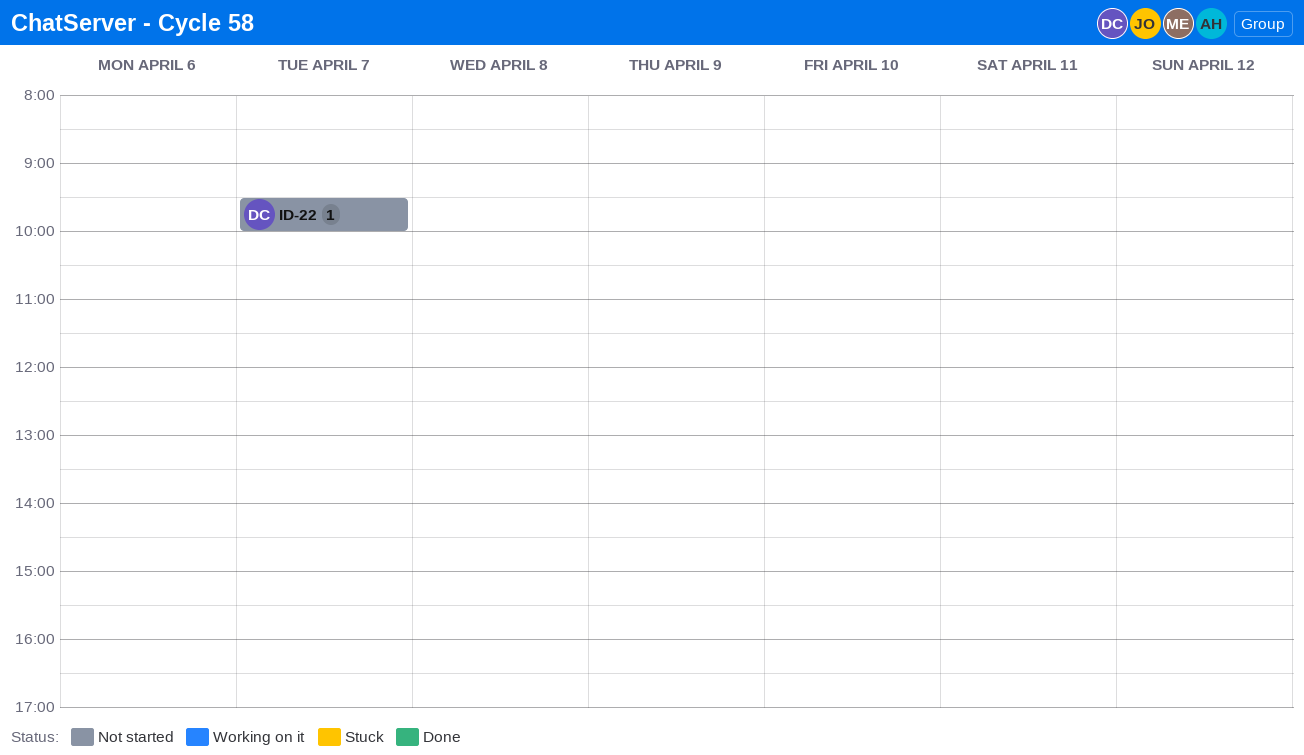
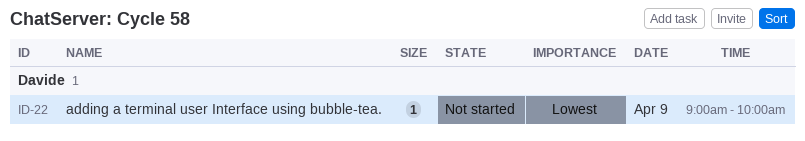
ID-22, day: Apr 7 -> Apr 9
ID-22, begins: 09:30 -> 09:00

